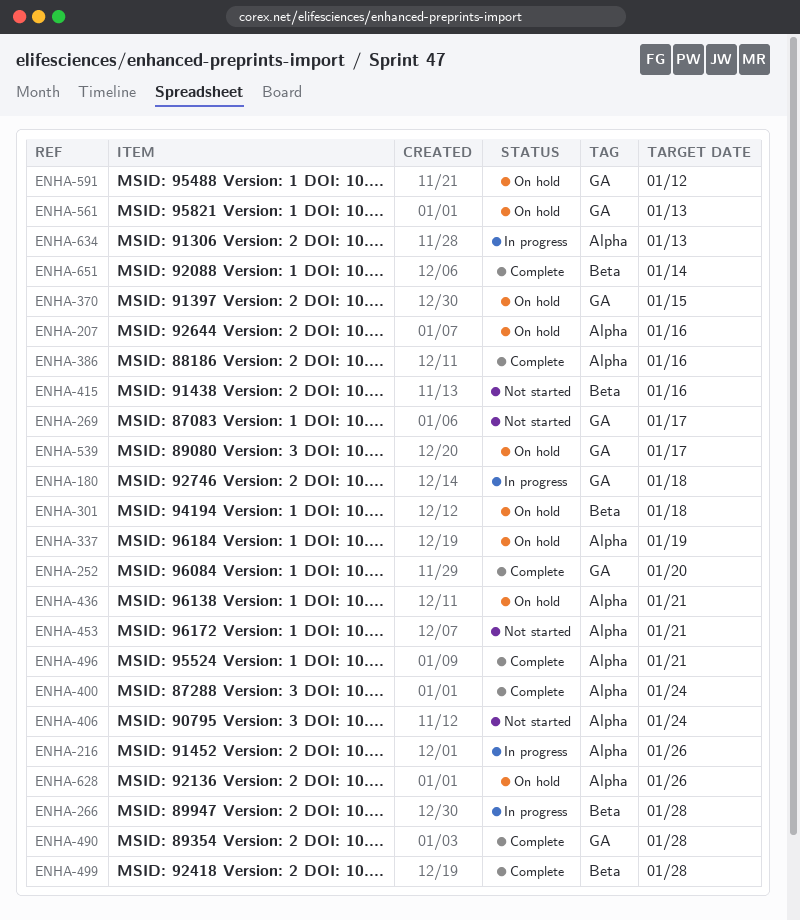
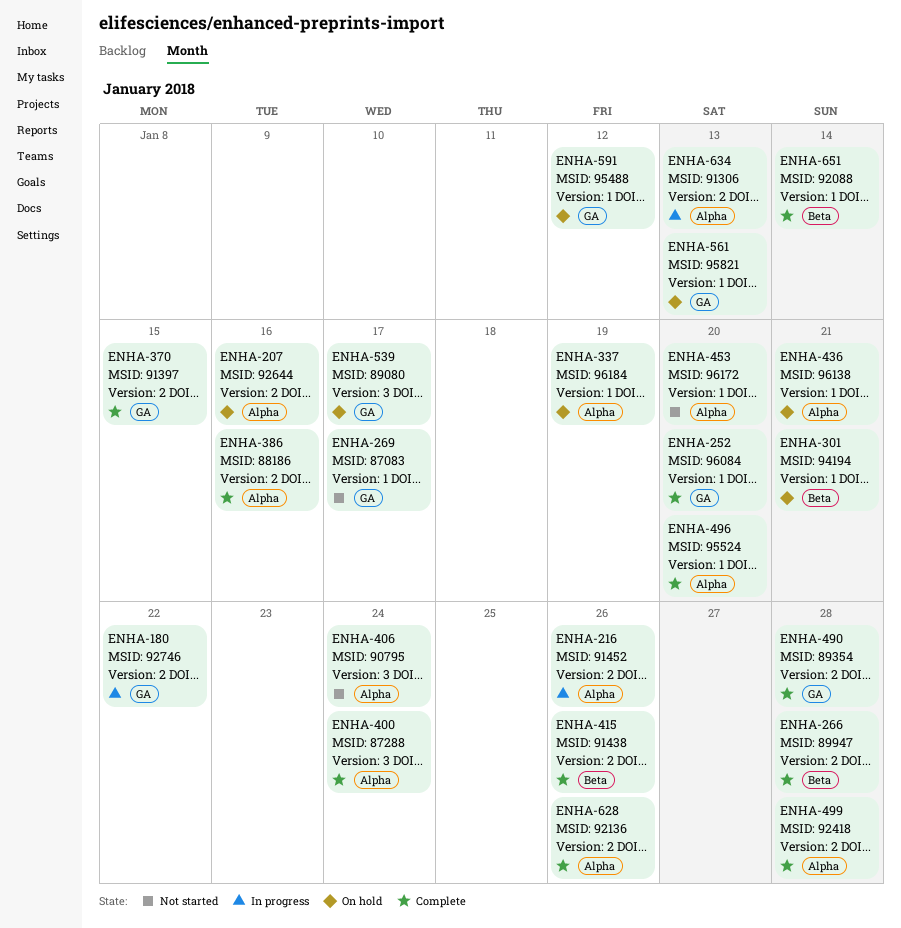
ENHA-180, due: Jan 18 -> Jan 22
ENHA-266, status: In progress -> Complete
ENHA-301, due: Jan 18 -> Jan 21
ENHA-370, status: On hold -> Complete
ENHA-415, status: Not started -> Complete
ENHA-415, due: Jan 16 -> Jan 26
ENHA-453, due: Jan 21 -> Jan 20
ENHA-496, due: Jan 21 -> Jan 20
ENHA-499, label: Beta -> Alpha
ENHA-628, status: On hold -> Complete

